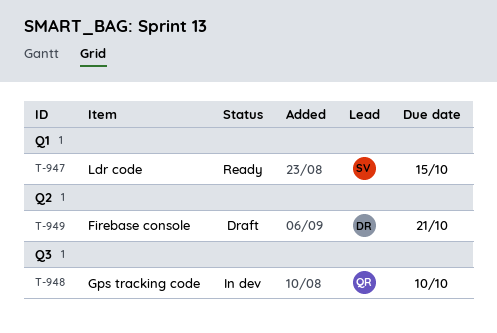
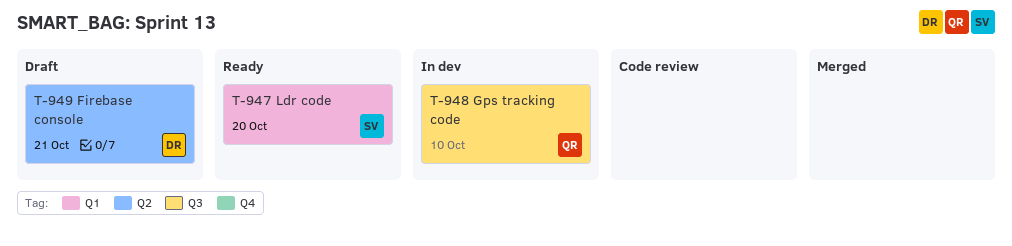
T-947, due: Oct 15 -> Oct 20

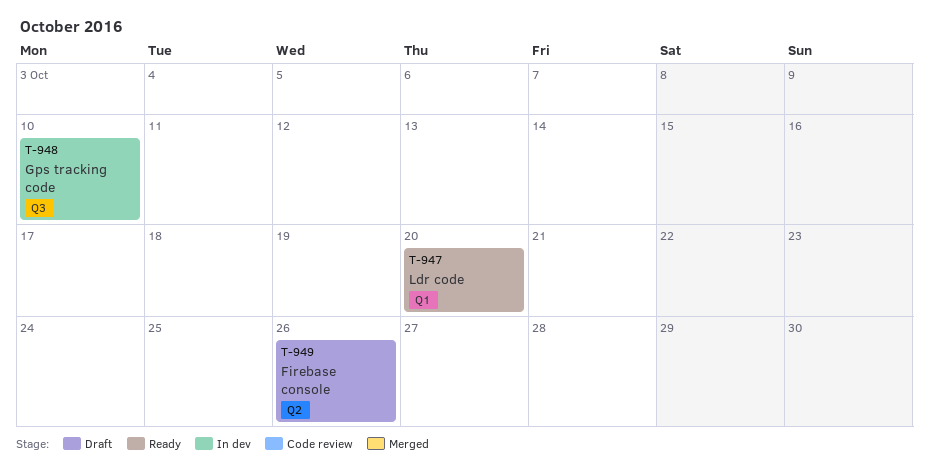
T-949, due: Oct 21 -> Oct 26

